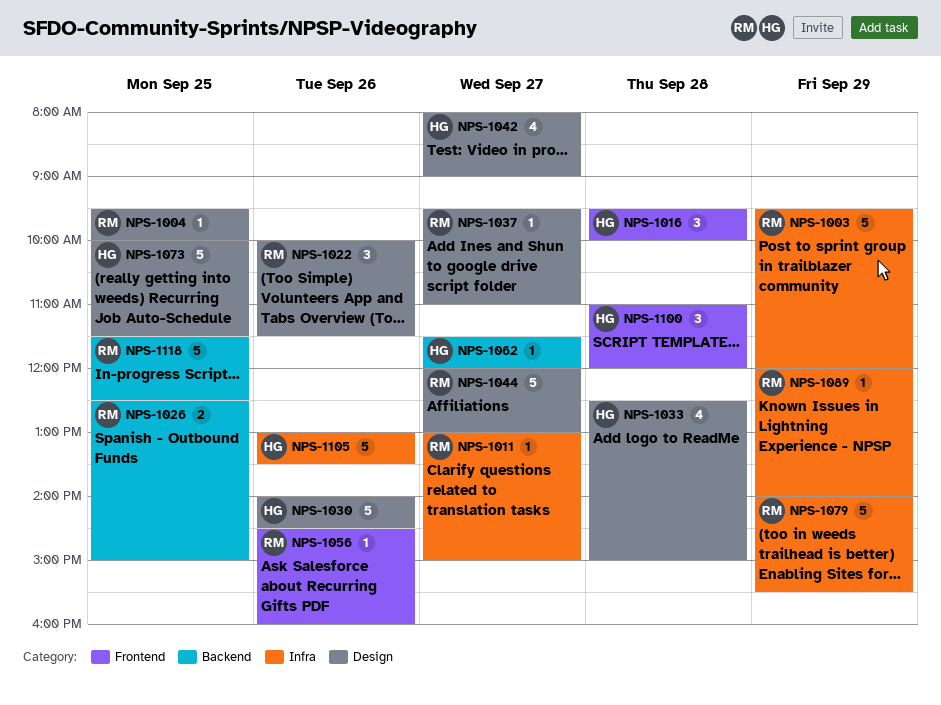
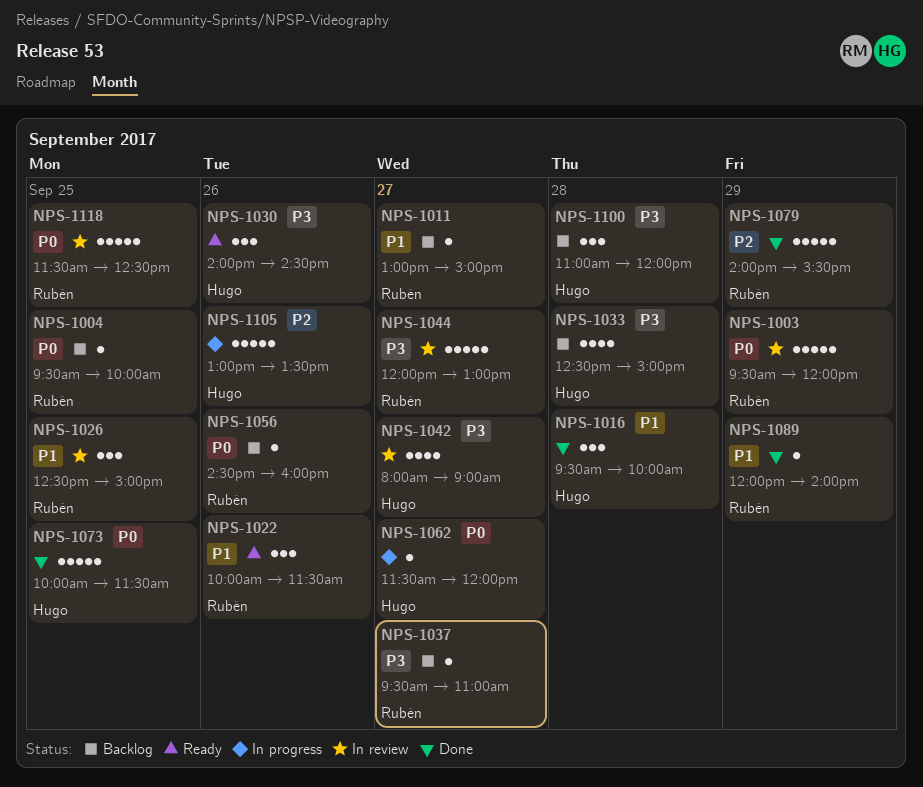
NPS-1026, estimate: 2 -> 3
NPS-1030, estimate: 5 -> 3

